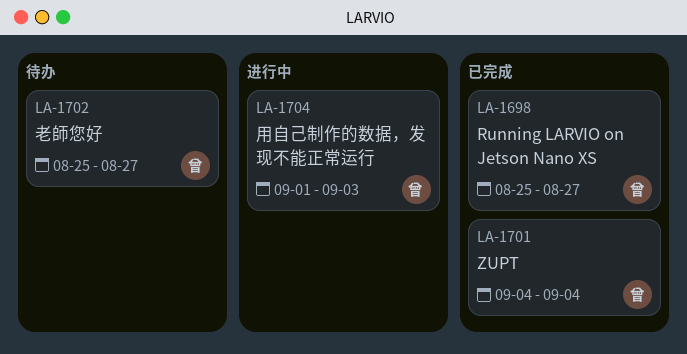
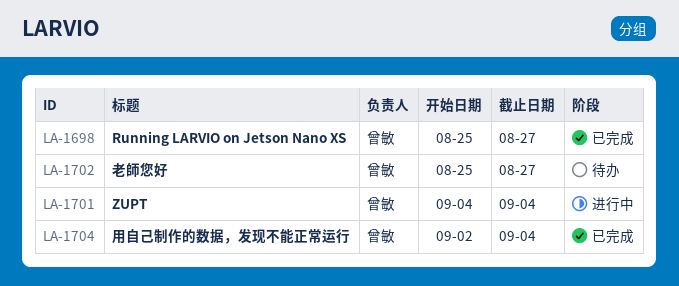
LA-1701, status: 已完成 -> 进行中
LA-1704, status: 进行中 -> 已完成
LA-1704, start: Sep 1 -> Sep 2
LA-1704, due: Sep 3 -> Sep 4

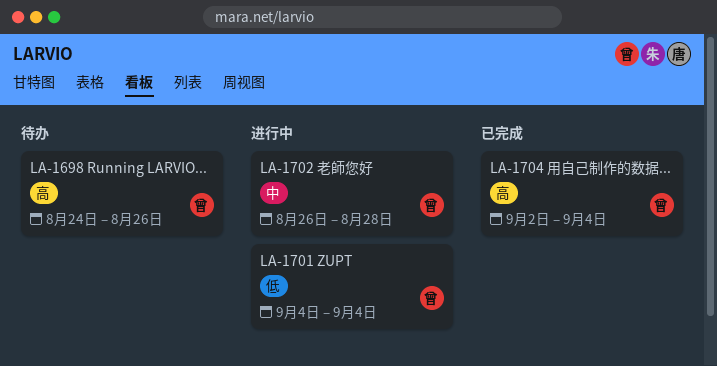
LA-1698, status: 已完成 -> 待办
LA-1698, start: Aug 25 -> Aug 24
LA-1698, due: Aug 27 -> Aug 26
LA-1702, status: 待办 -> 进行中
LA-1702, start: Aug 25 -> Aug 26
LA-1702, due: Aug 27 -> Aug 28

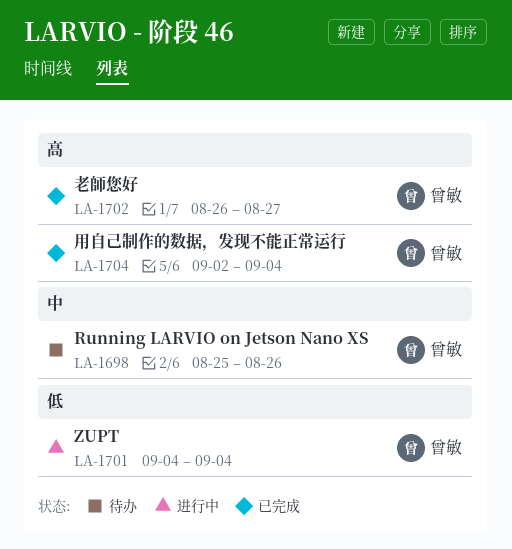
LA-1698, priority: 高 -> 中
LA-1698, start: Aug 24 -> Aug 25
LA-1702, status: 进行中 -> 已完成
LA-1702, priority: 中 -> 高
LA-1702, due: Aug 28 -> Aug 27

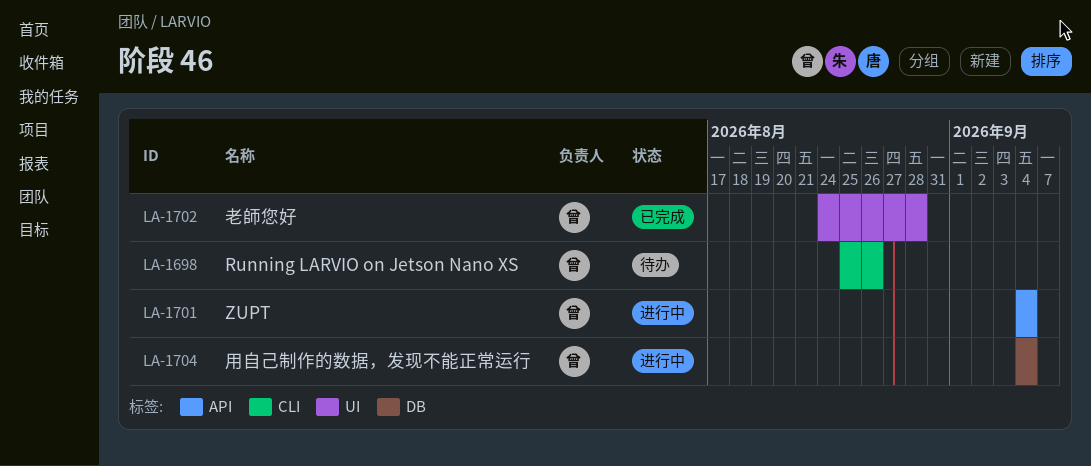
LA-1702, start: Aug 26 -> Aug 24
LA-1702, due: Aug 27 -> Aug 28
LA-1704, status: 已完成 -> 进行中
LA-1704, start: Sep 2 -> Sep 4

